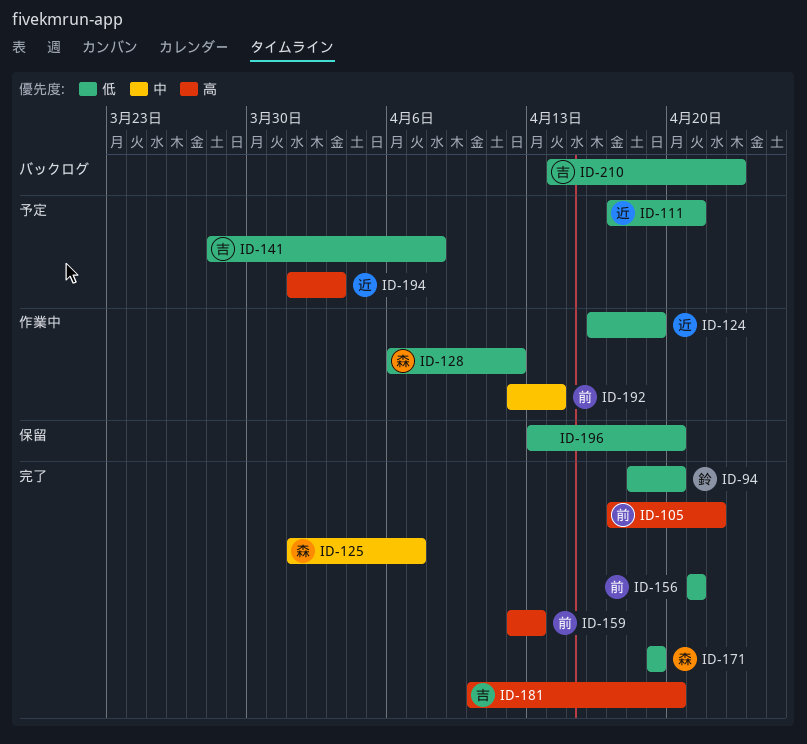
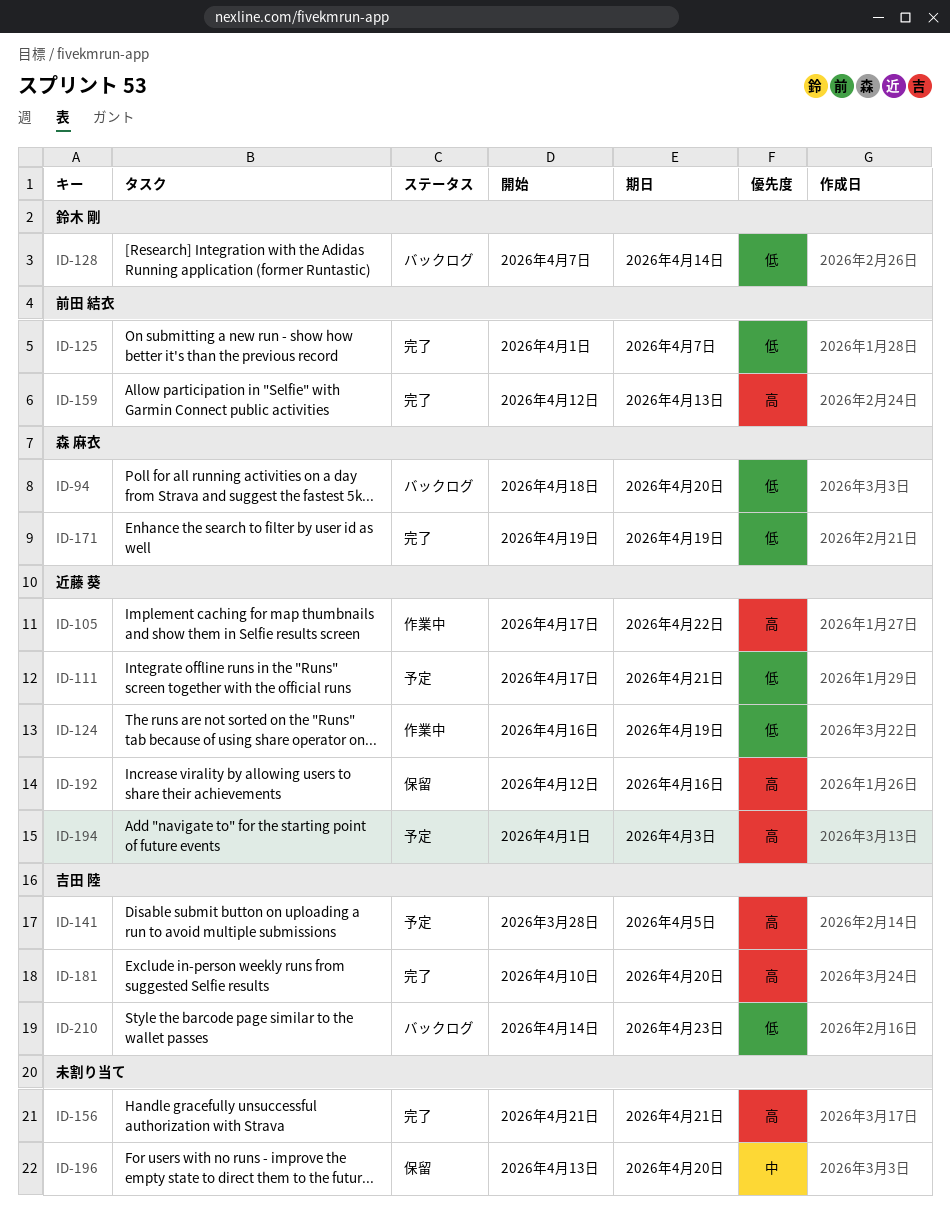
ID-94, status: 完了 -> バックログ
ID-94, owner: 鈴木 剛 -> 森 麻衣
ID-105, status: 完了 -> 作業中
ID-105, owner: 前田 結衣 -> 近藤 葵
ID-125, owner: 森 麻衣 -> 前田 結衣
ID-125, priority: 中 -> 低
ID-128, status: 作業中 -> バックログ
ID-128, owner: 森 麻衣 -> 鈴木 剛
ID-128, start: Apr 6 -> Apr 7
ID-128, due: Apr 12 -> Apr 14
ID-141, priority: 低 -> 高
ID-141, due: Apr 8 -> Apr 5
ID-156, owner: 前田 結衣 -> none
ID-156, priority: 低 -> 高
ID-192, status: 作業中 -> 保留
ID-192, owner: 前田 結衣 -> 近藤 葵
ID-192, priority: 中 -> 高
ID-192, due: Apr 14 -> Apr 16
ID-196, priority: 低 -> 中

